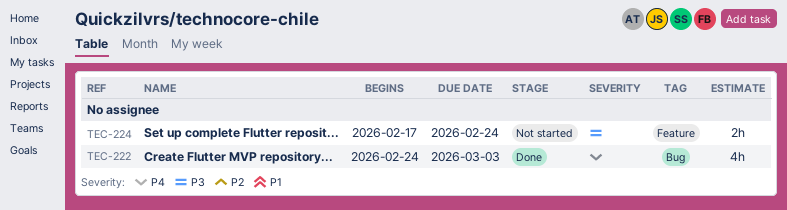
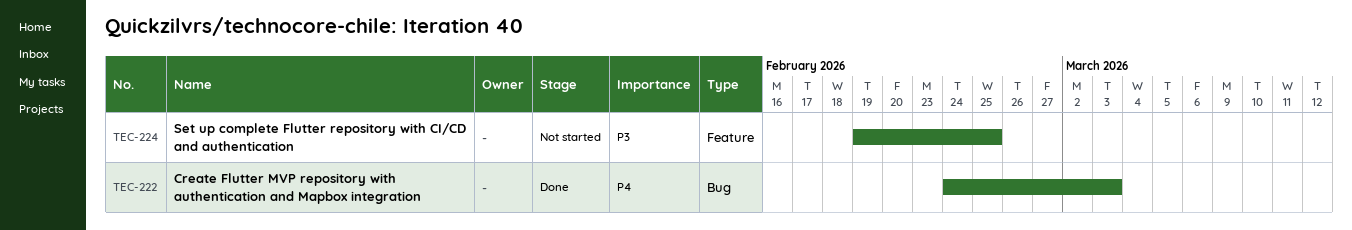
TEC-224, start: Feb 17 -> Feb 19
TEC-224, due: Feb 24 -> Feb 25

